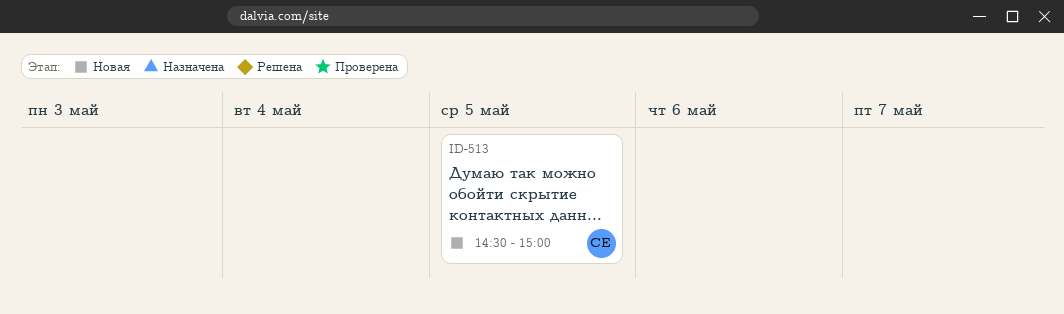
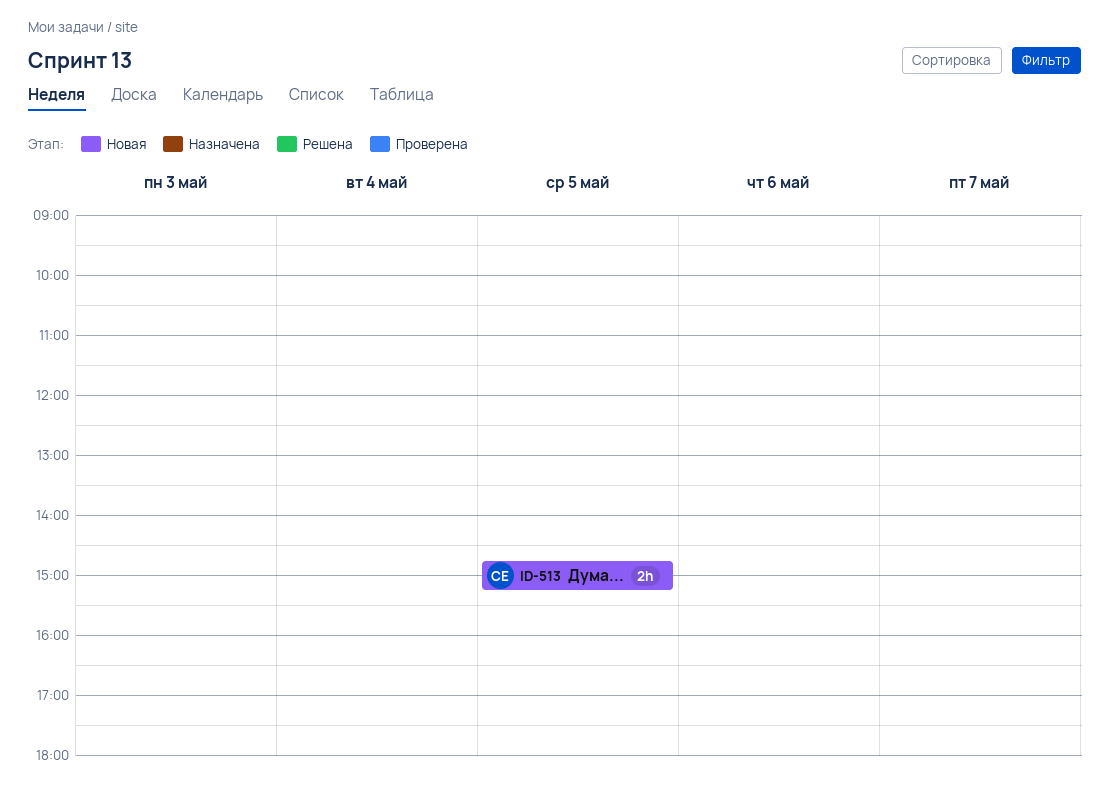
ID-513, begins: 14:30 -> 14:45
ID-513, ends: 15:00 -> 15:15

